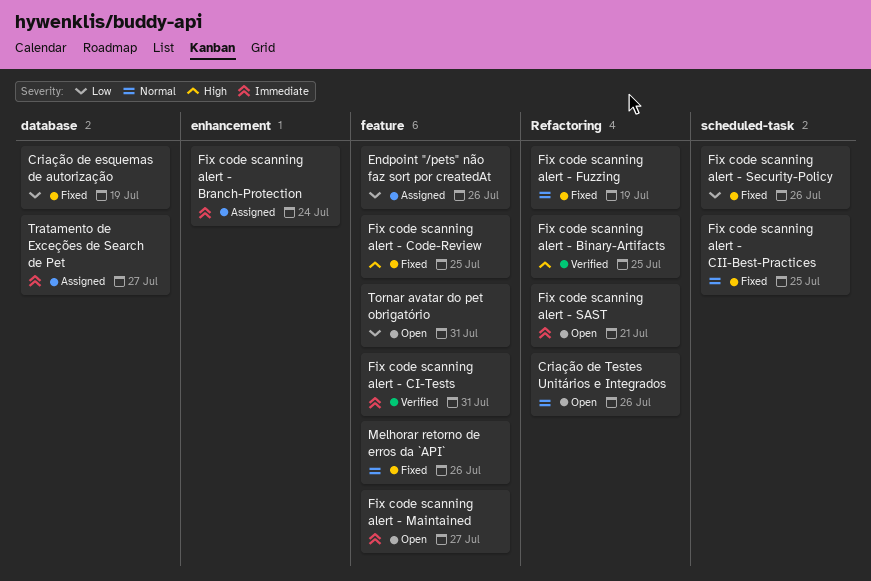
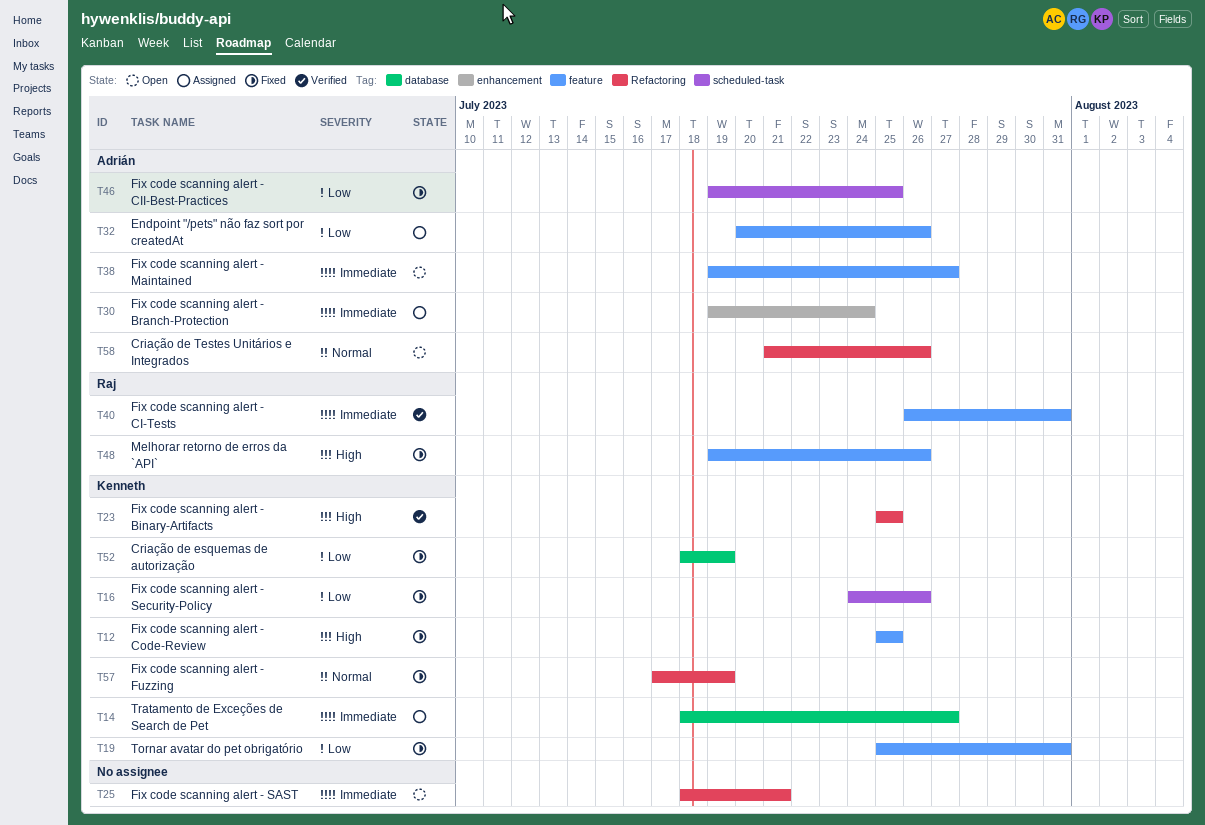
Fix code scanning alert - CII-Best-Practices, priority: Normal -> Low
Melhorar retorno de erros da `API`, priority: Normal -> High
Tornar avatar do pet obrigatório, status: Open -> Fixed

